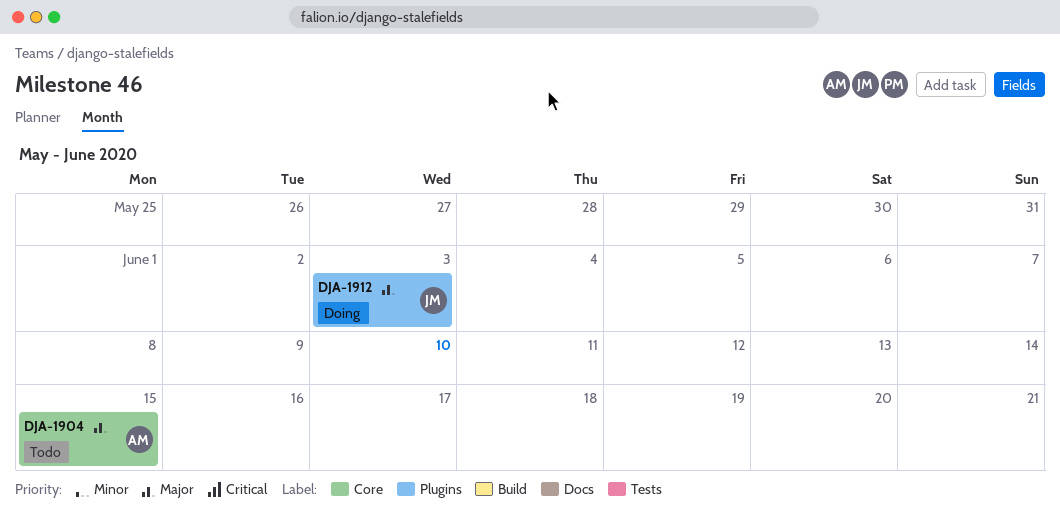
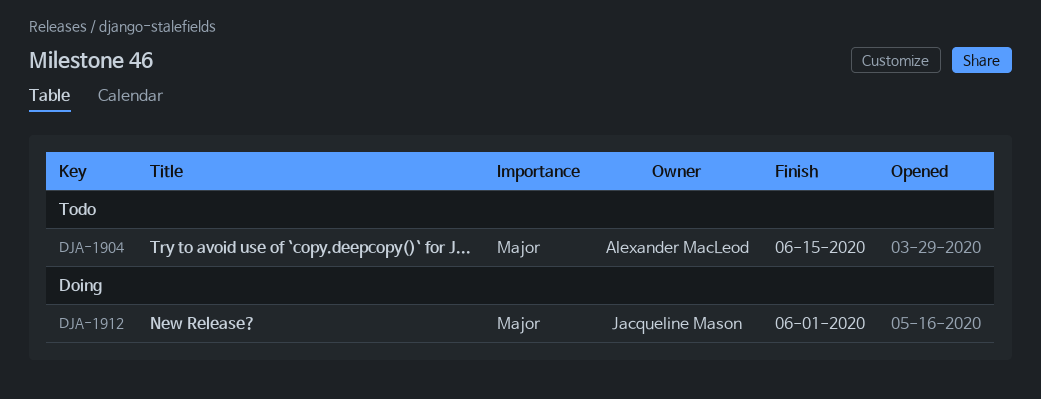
DJA-1912, due: Jun 3 -> Jun 1

